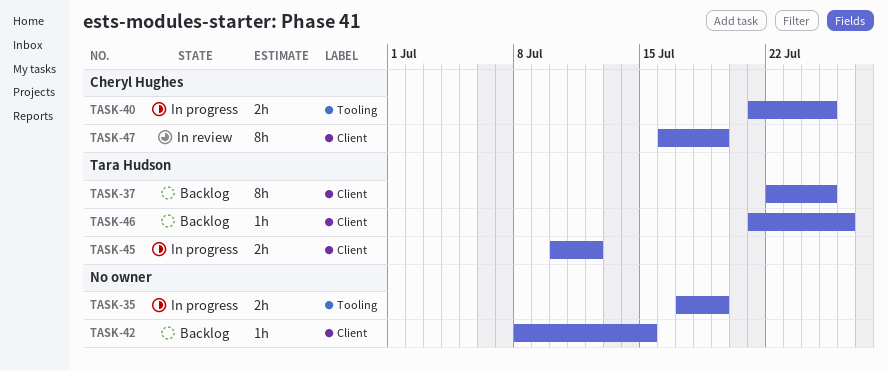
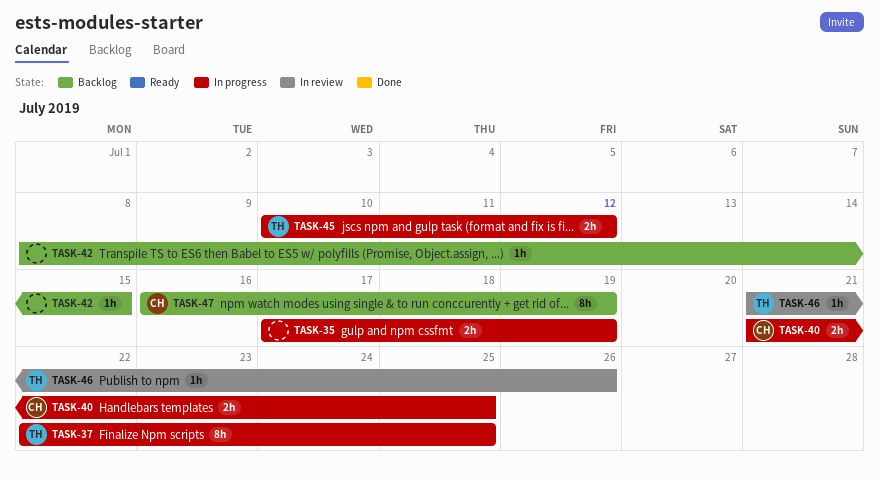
TASK-37, status: Backlog -> In progress
TASK-46, status: Backlog -> In review
TASK-47, status: In review -> Backlog

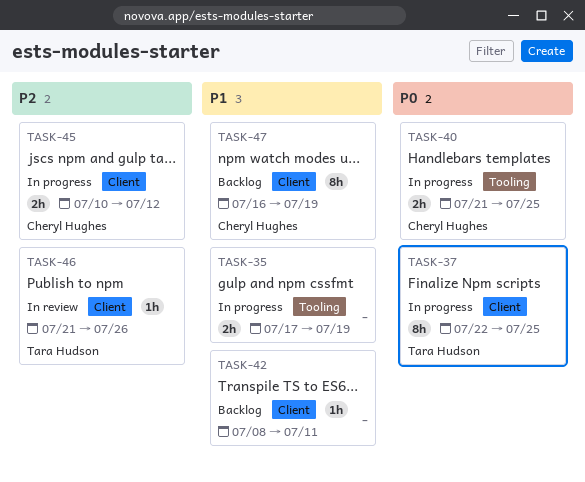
TASK-42, due: Jul 15 -> Jul 11
TASK-45, owner: Tara Hudson -> Cheryl Hughes

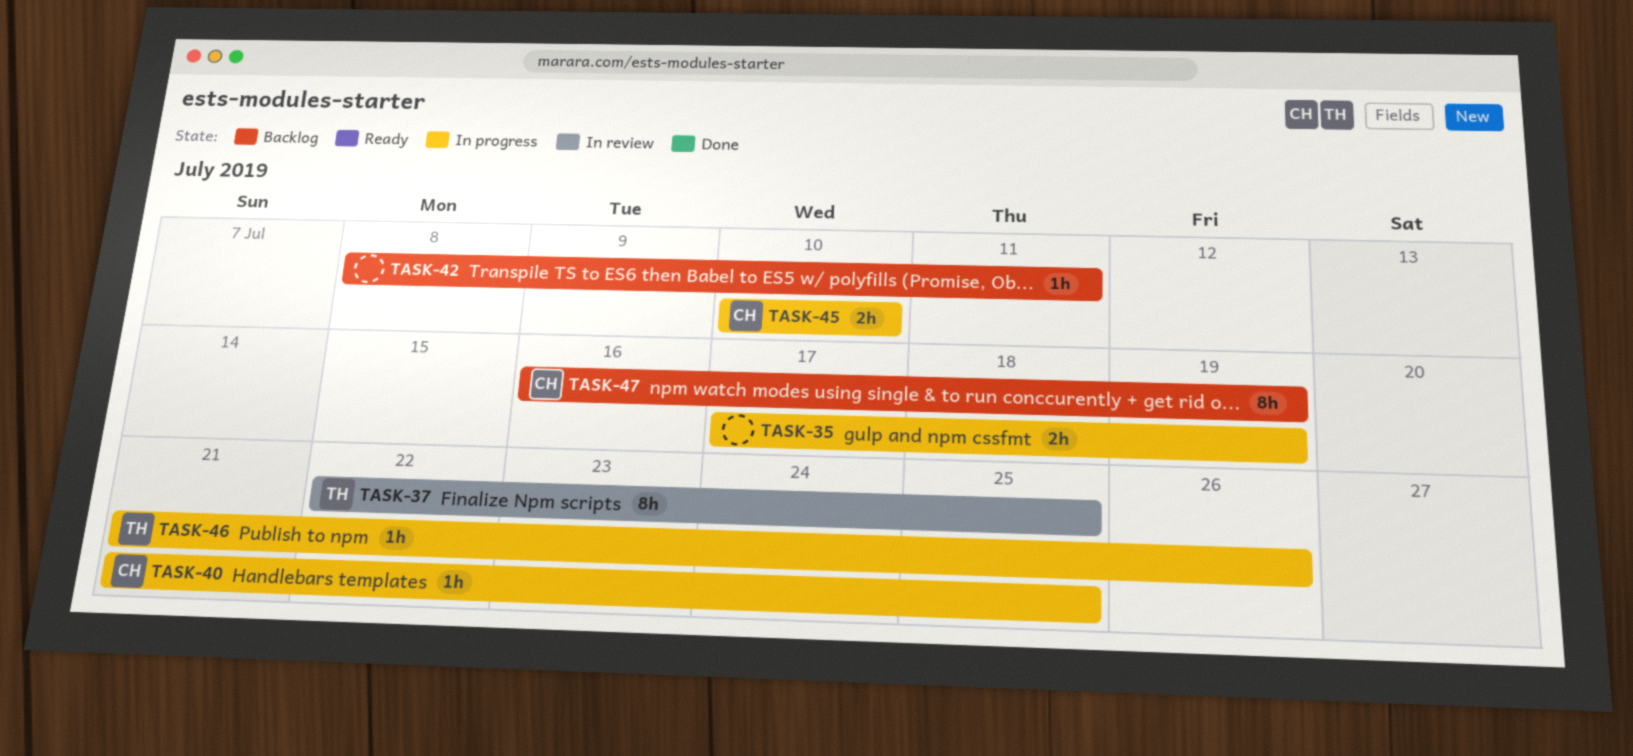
TASK-37, status: In progress -> In review
TASK-40, estimate: 2h -> 1h
TASK-45, due: Jul 12 -> Jul 10
TASK-46, status: In review -> In progress

